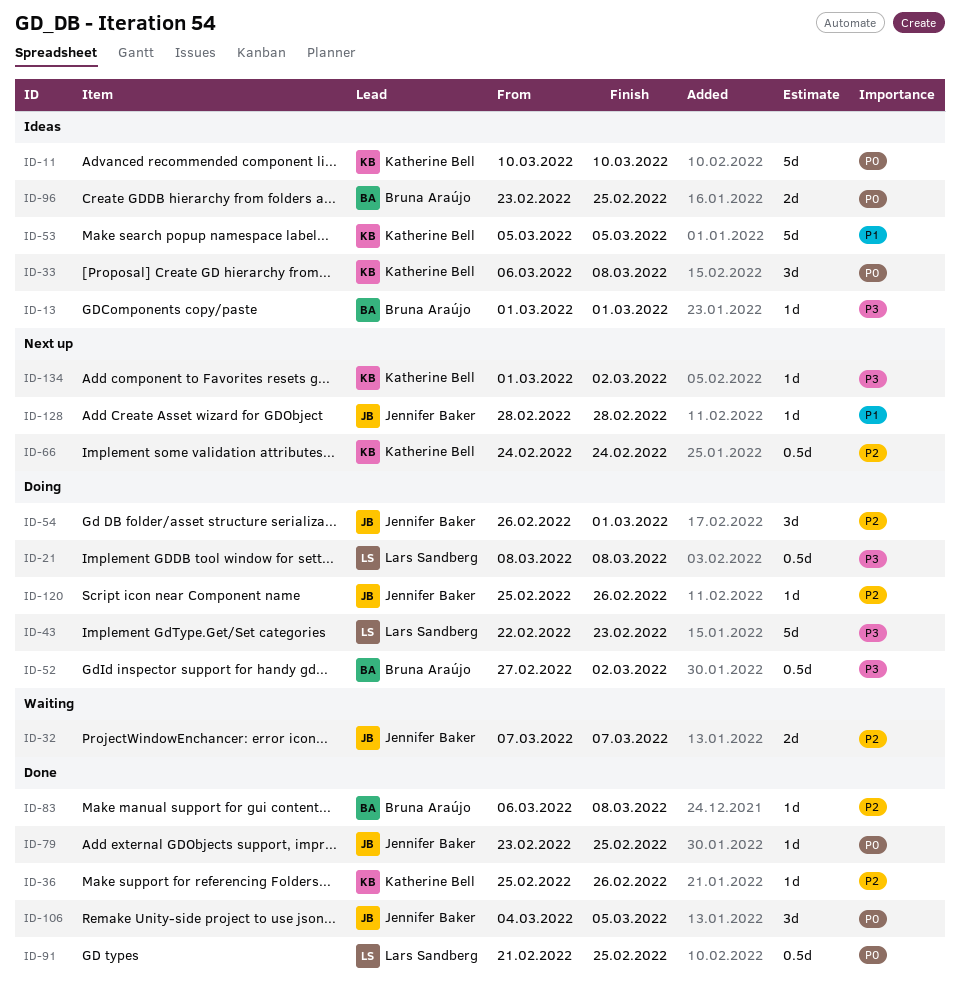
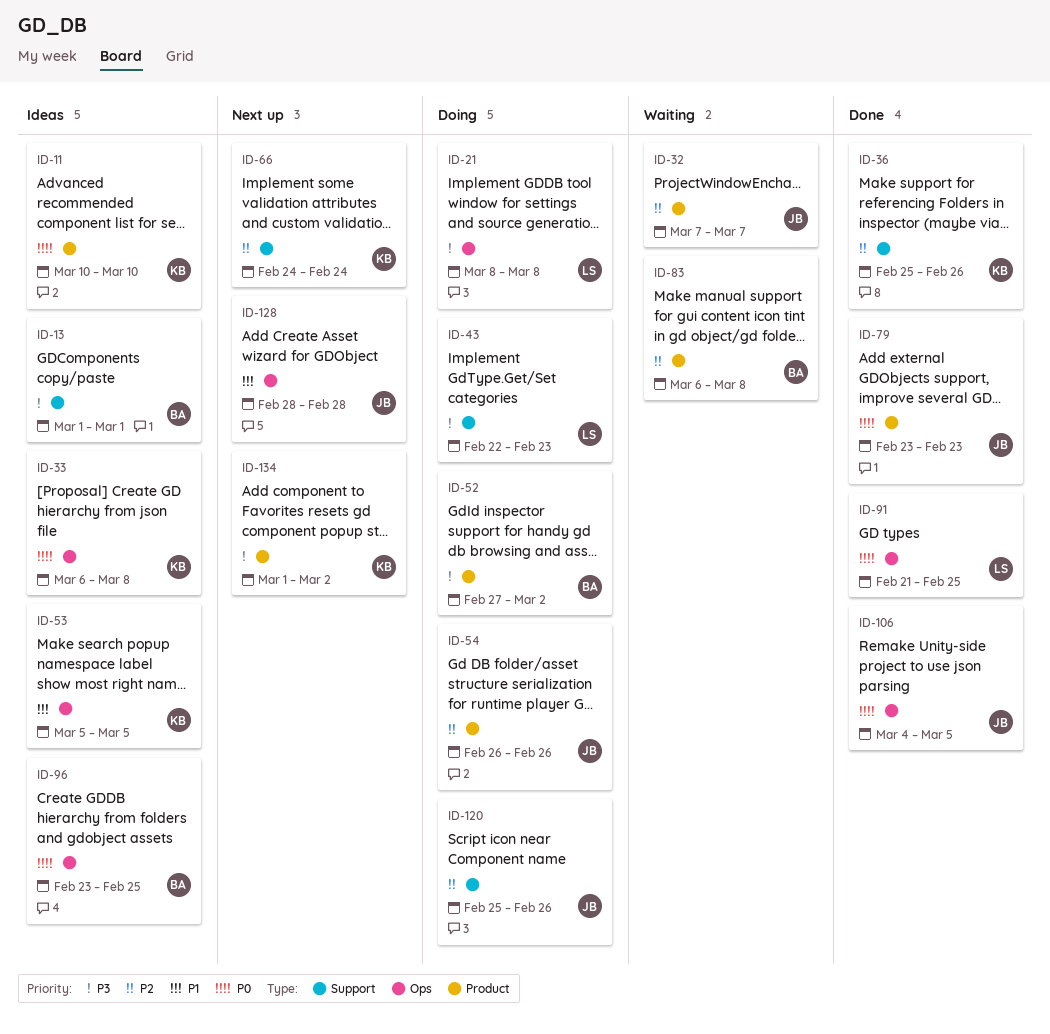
ID-54, due: Mar 1 -> Feb 26
ID-79, due: Feb 25 -> Feb 23
ID-83, status: Done -> Waiting

